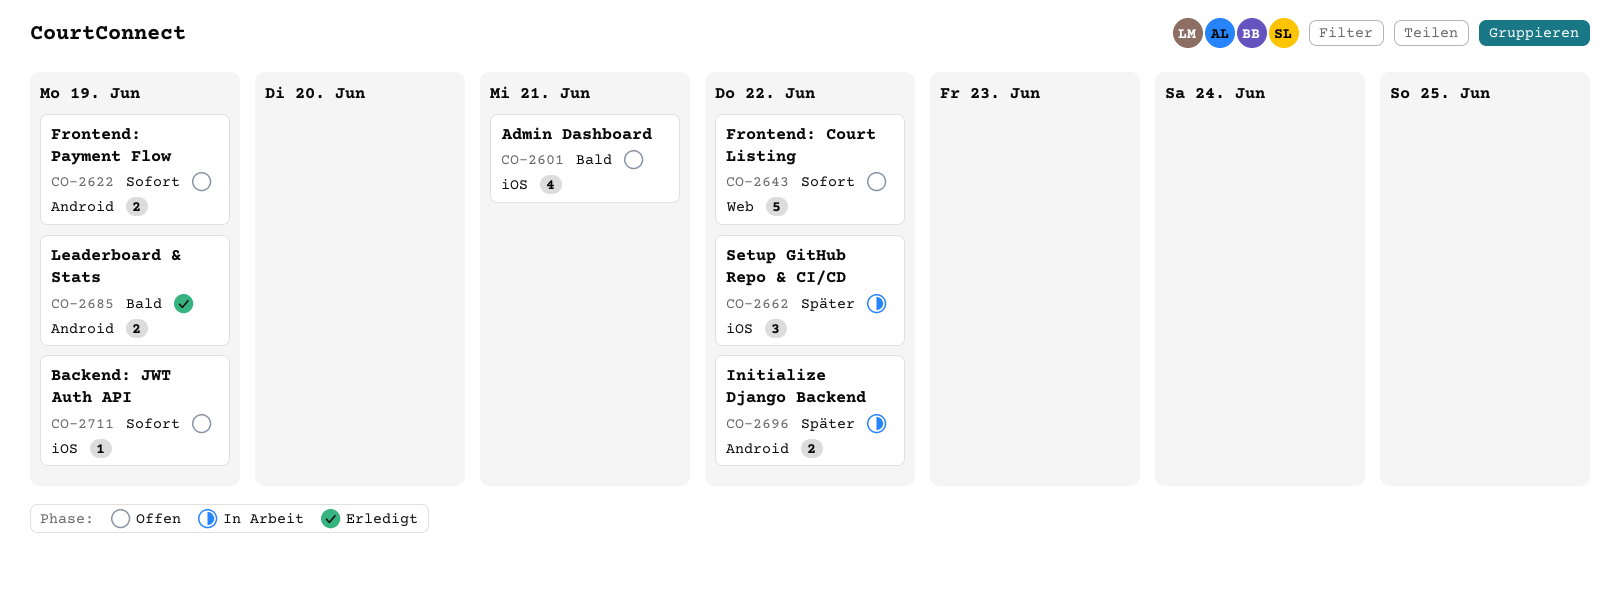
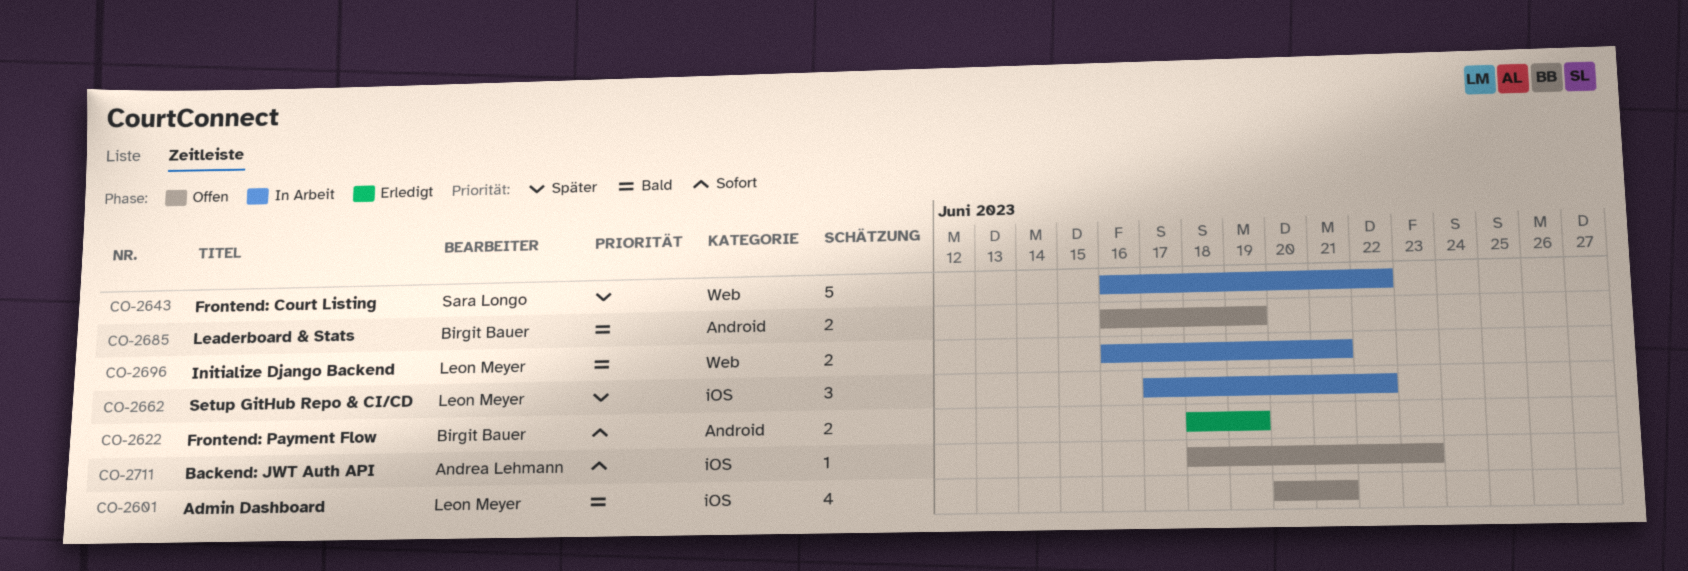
CO-2622, status: Offen -> Erledigt
CO-2643, status: Offen -> In Arbeit
CO-2643, priority: Sofort -> Später
CO-2685, status: Erledigt -> Offen
CO-2696, priority: Später -> Bald
CO-2696, label: Android -> Web
CO-2696, due: Jun 22 -> Jun 21
CO-2711, due: Jun 19 -> Jun 23

